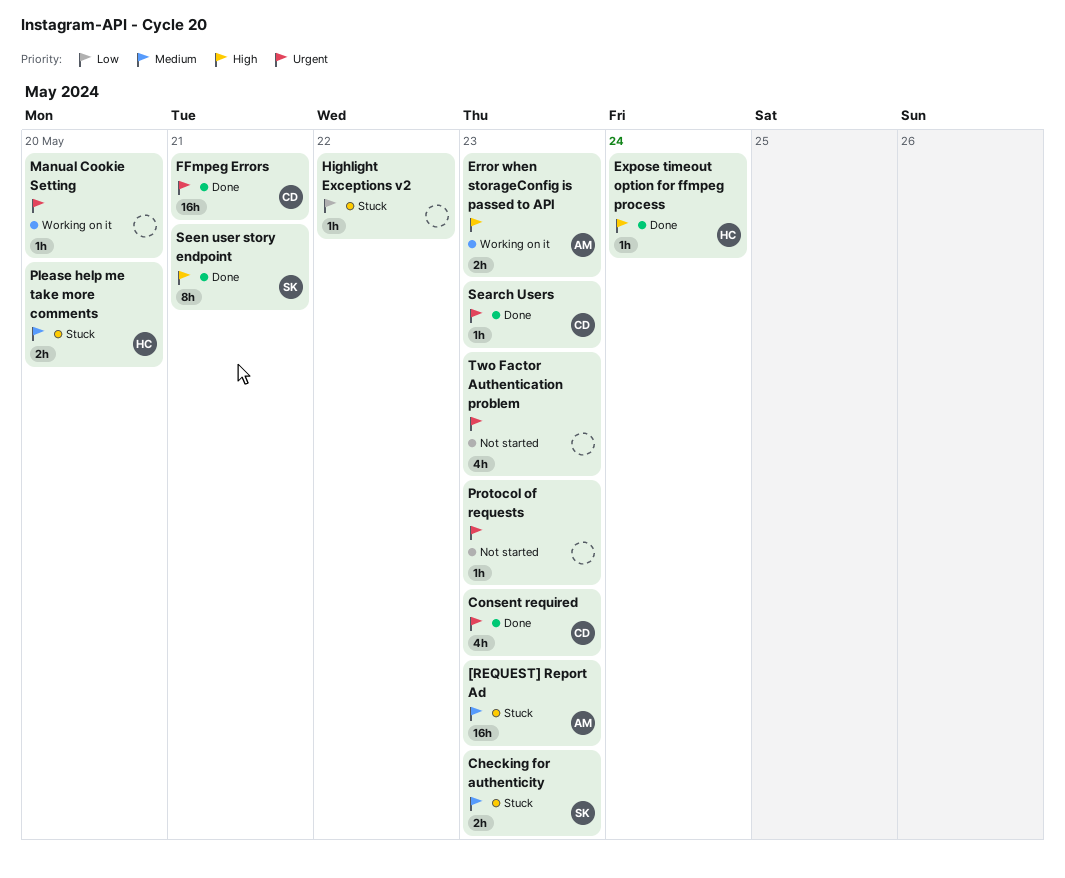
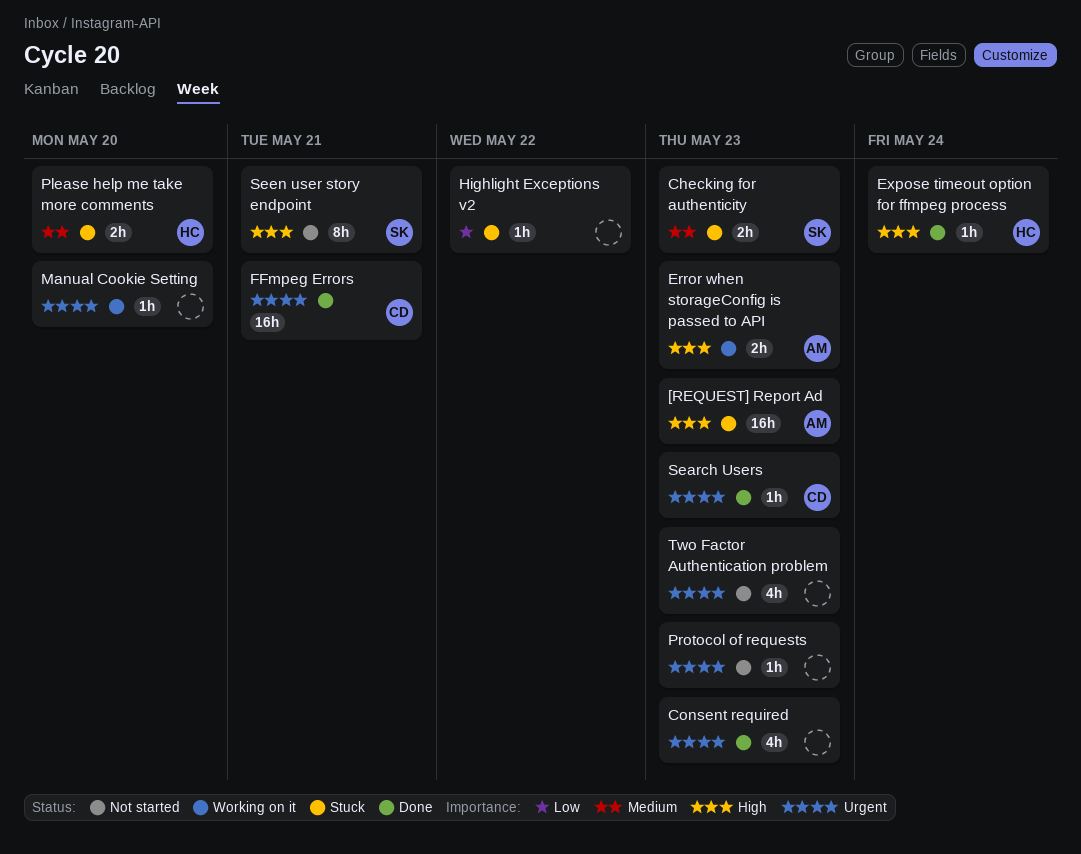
[REQUEST] Report Ad, priority: Medium -> High
Consent required, owner: CD -> none
Seen user story endpoint, status: Done -> Not started

